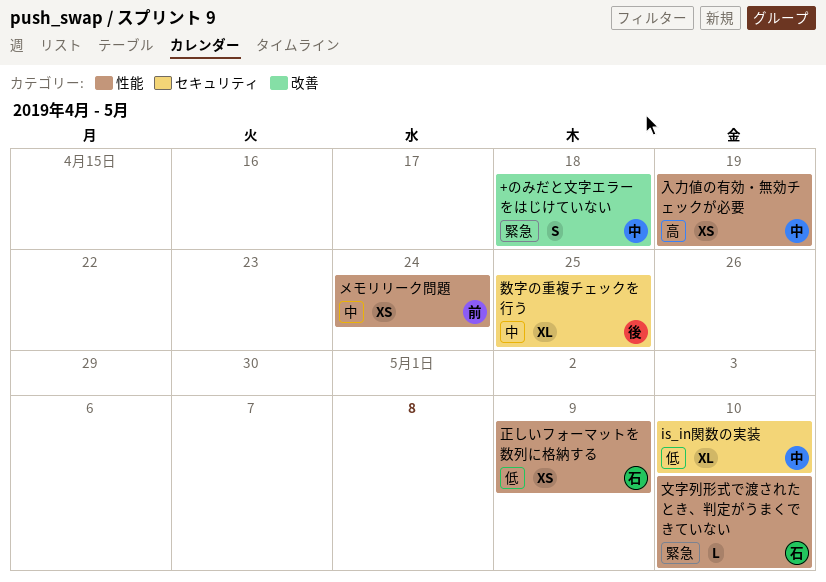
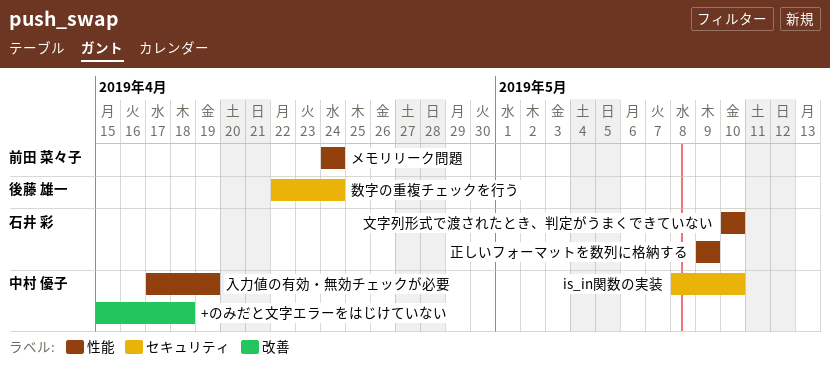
数字の重複チェックを行う, due: Apr 25 -> Apr 24

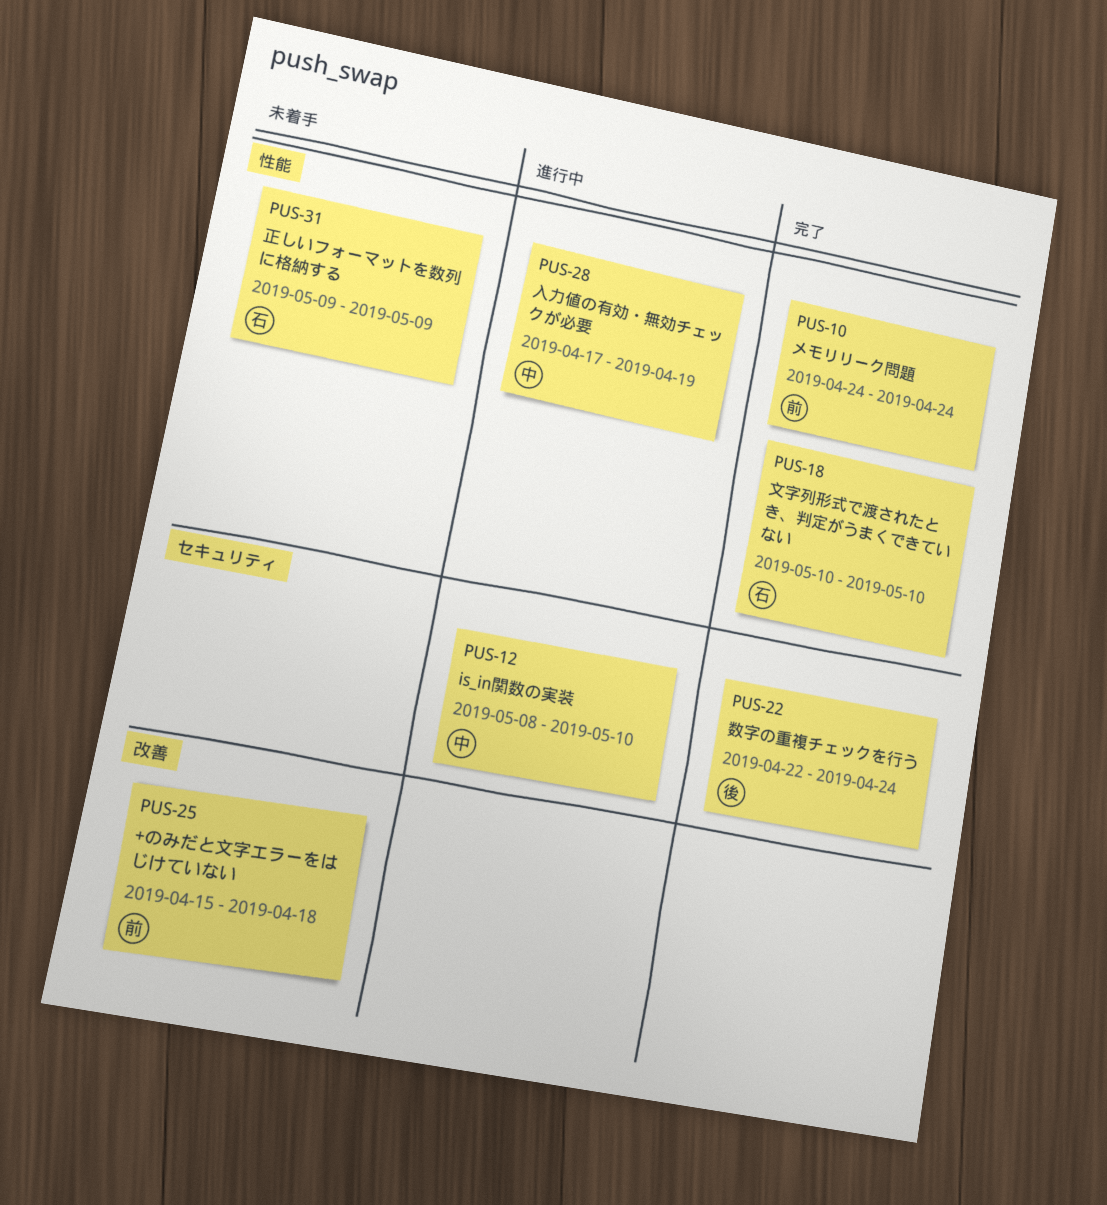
+のみだと文字エラーをはじけていない, owner: 中村 優子 -> 前田 菜々子

